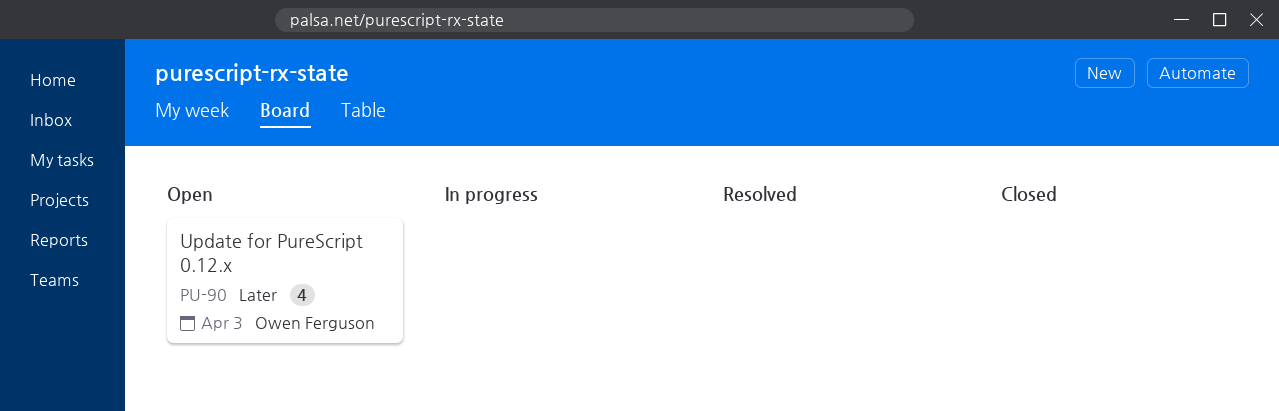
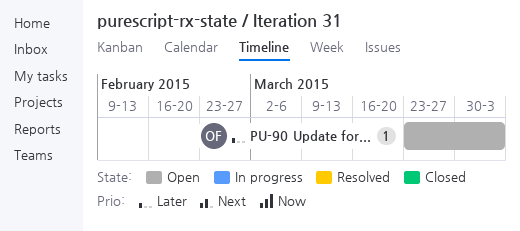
PU-90, estimate: 4 -> 1

